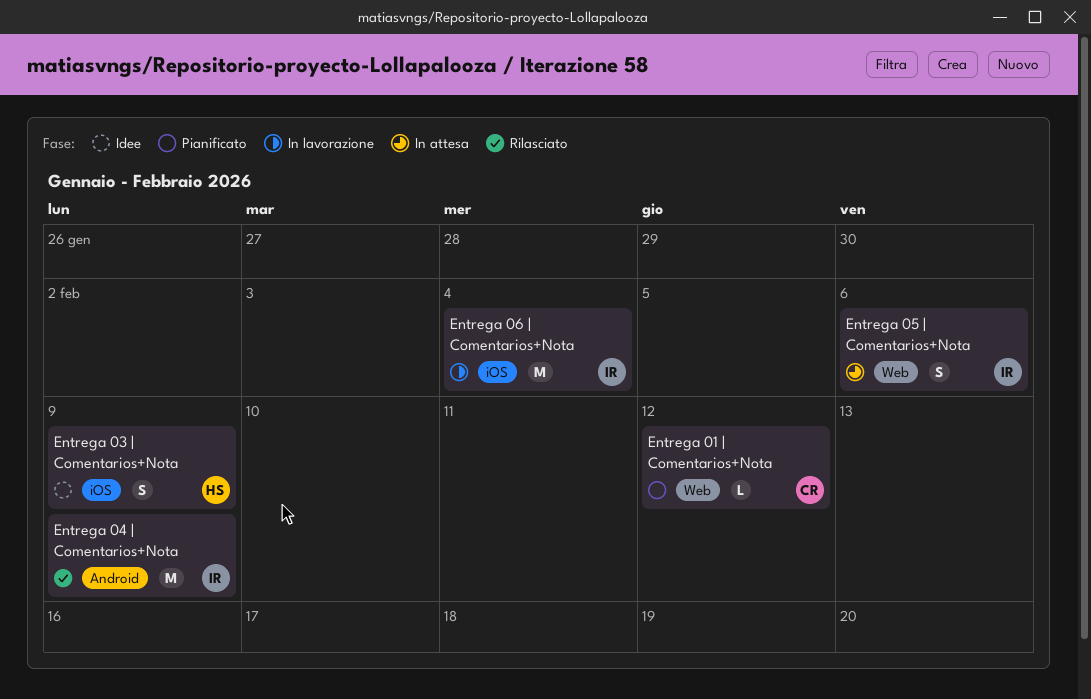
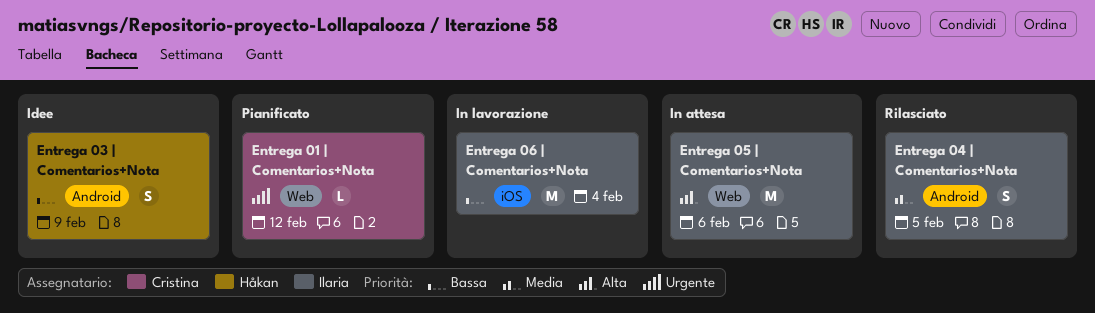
Entrega 03 | Comentarios+Nota, label: iOS -> Android
Entrega 04 | Comentarios+Nota, estimate: M -> S
Entrega 04 | Comentarios+Nota, due: Feb 9 -> Feb 5
Entrega 05 | Comentarios+Nota, estimate: S -> M

